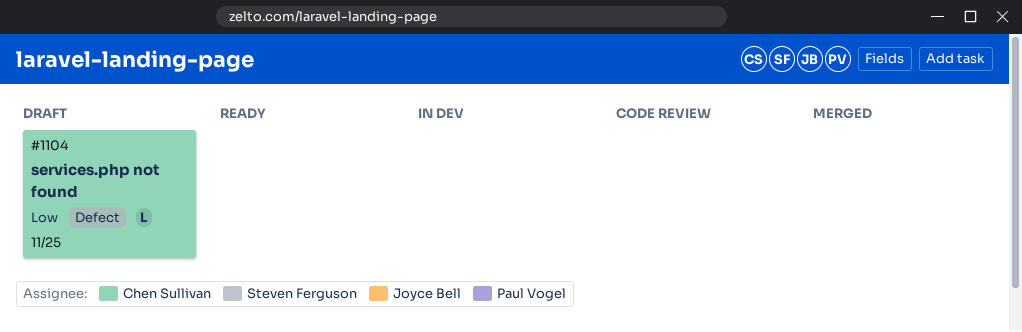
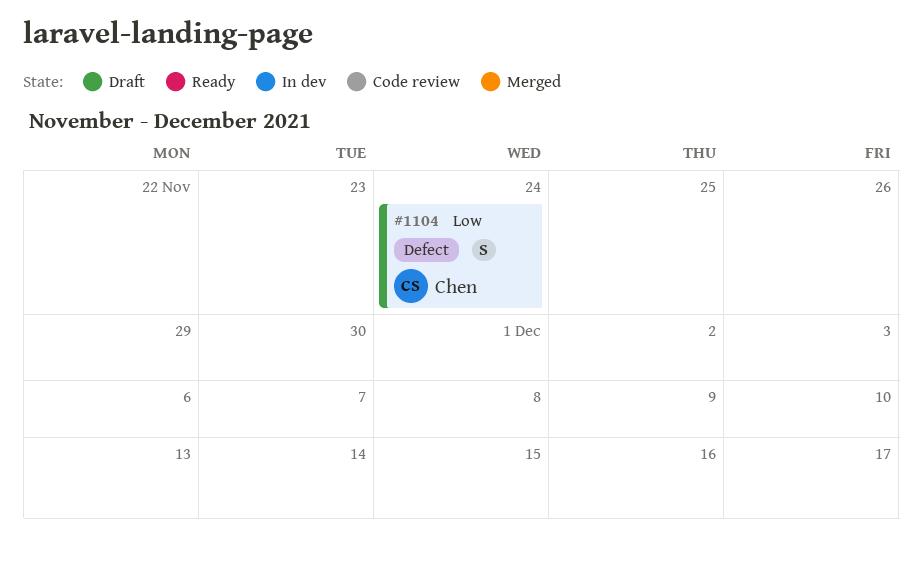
#1104, estimate: L -> S
#1104, due: Nov 25 -> Nov 24

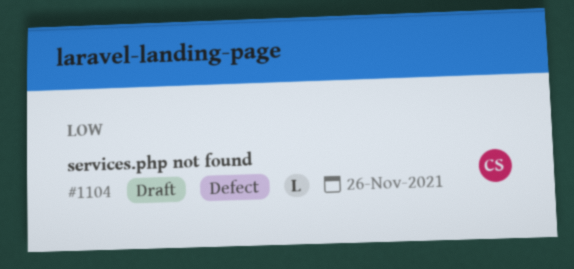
#1104, estimate: S -> L
#1104, due: Nov 24 -> Nov 26

